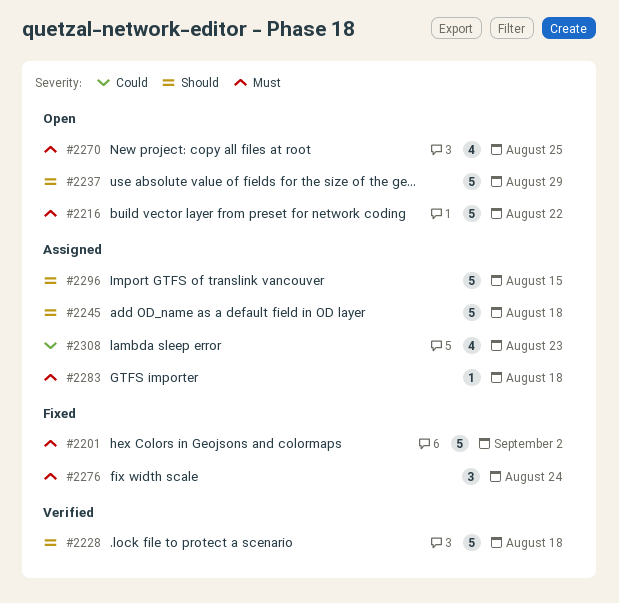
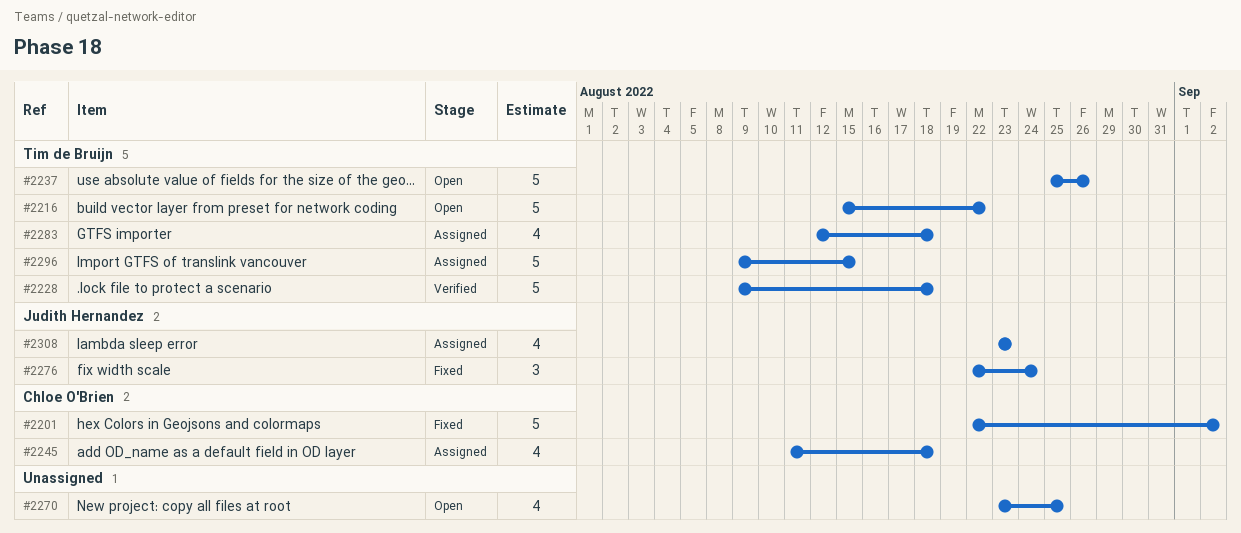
#2237, due: Aug 29 -> Aug 26
#2245, estimate: 5 -> 4
#2283, estimate: 1 -> 4

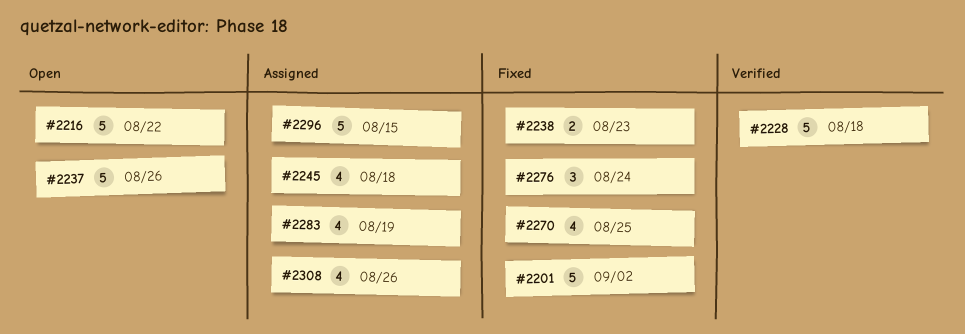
#2238: none -> present
#2270, status: Open -> Fixed
#2283, due: Aug 18 -> Aug 19
#2308, due: Aug 23 -> Aug 26

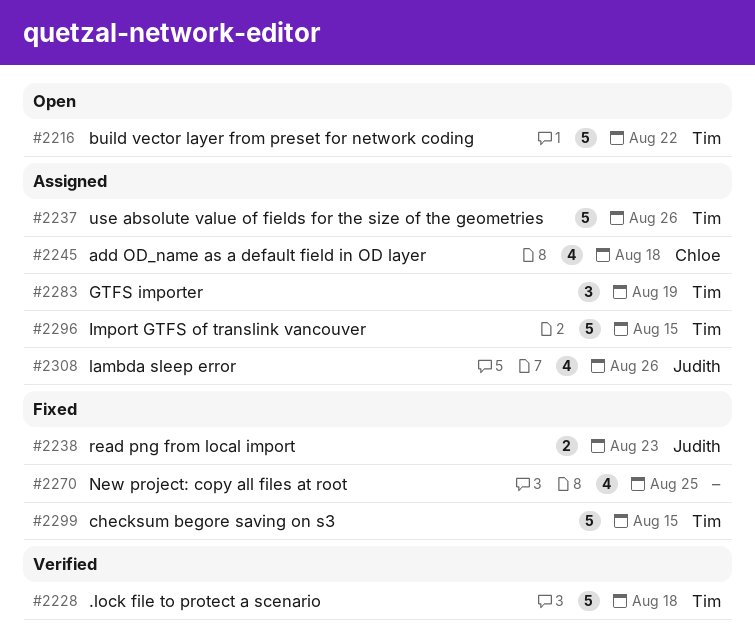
#2201: present -> none
#2237, status: Open -> Assigned
#2276: present -> none
#2283, estimate: 4 -> 3
#2299: none -> present

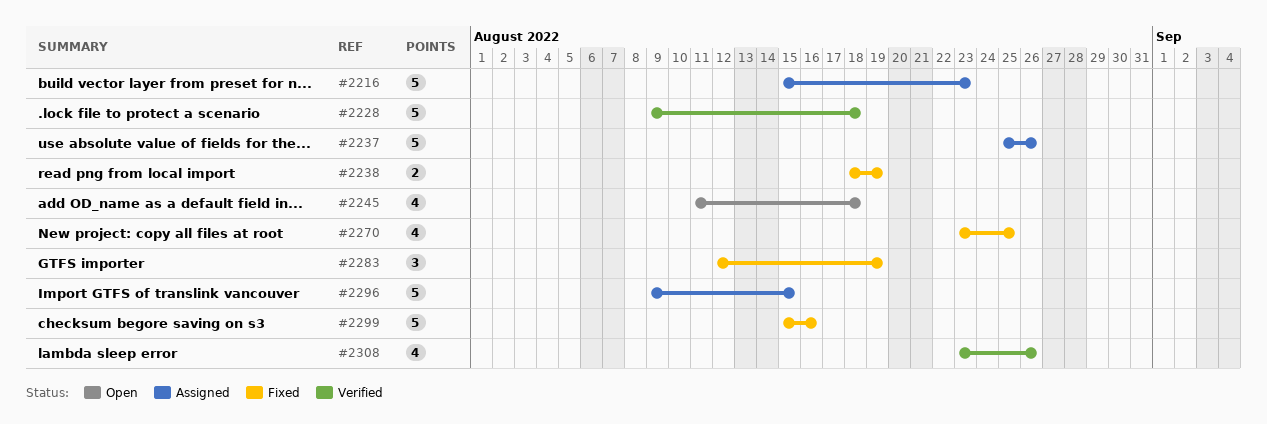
#2216, status: Open -> Assigned
#2216, due: Aug 22 -> Aug 23
#2238, due: Aug 23 -> Aug 19
#2245, status: Assigned -> Open
#2283, status: Assigned -> Fixed
#2299, due: Aug 15 -> Aug 16
#2308, status: Assigned -> Verified

